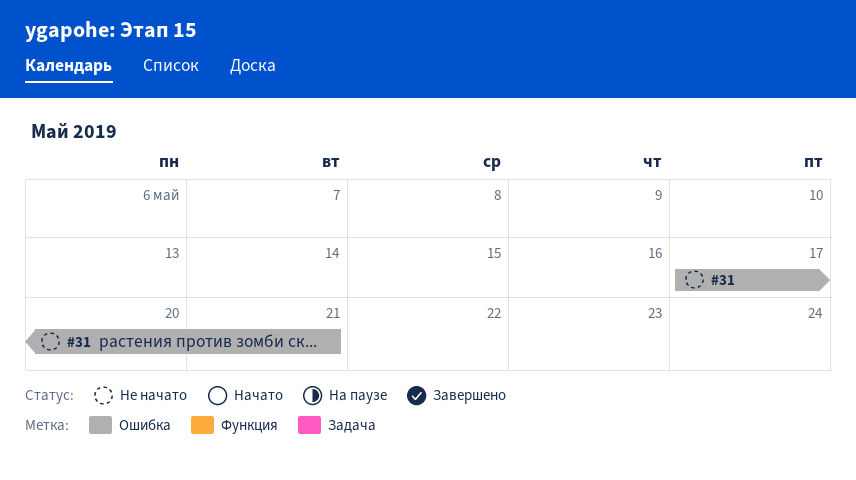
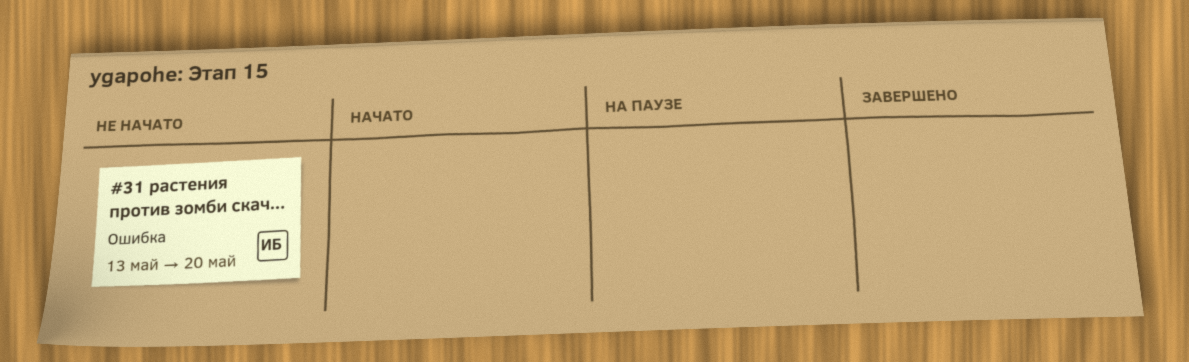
#31, start: May 17 -> May 13
#31, due: May 21 -> May 20

